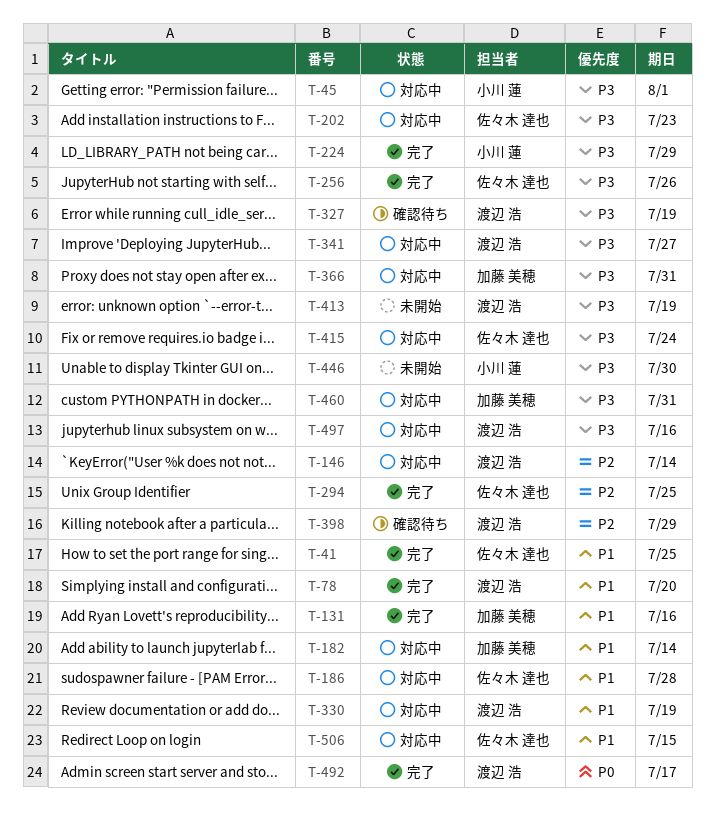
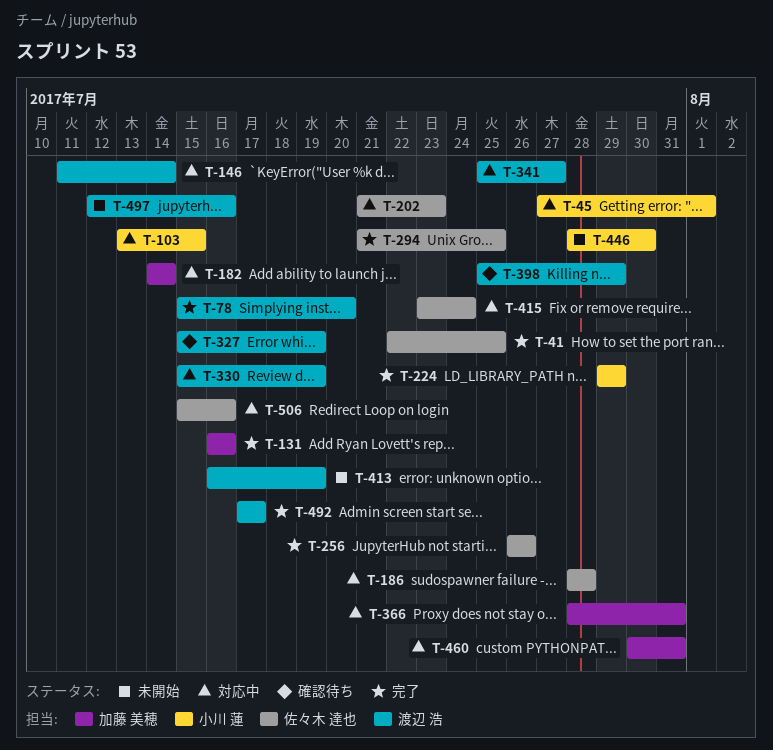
T-103: none -> present
T-497, status: 対応中 -> 未開始
T-506, due: Jul 15 -> Jul 16

